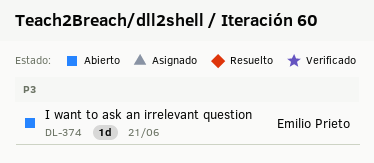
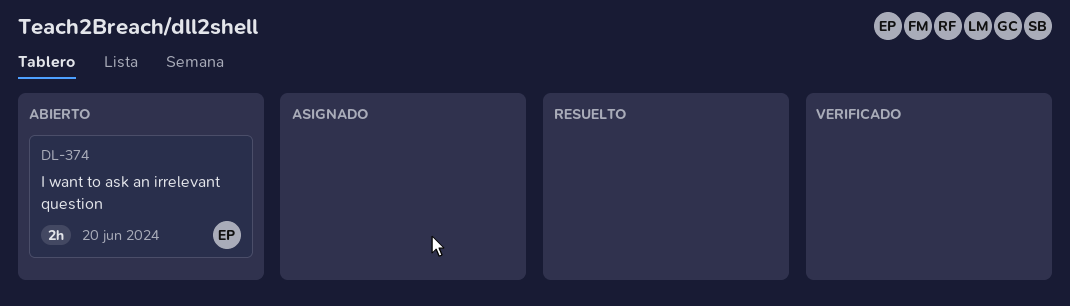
DL-374, estimate: 1d -> 2h
DL-374, due: Jun 21 -> Jun 20

